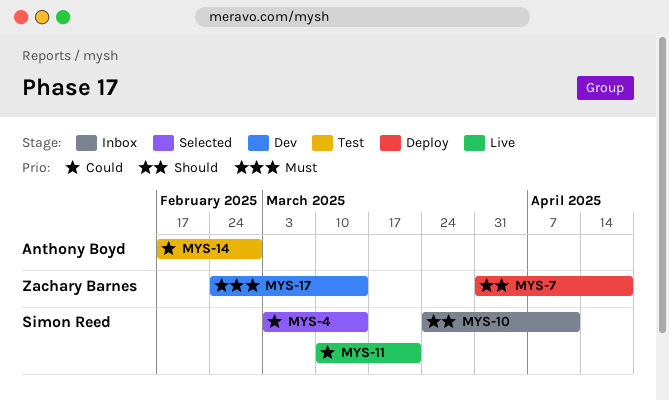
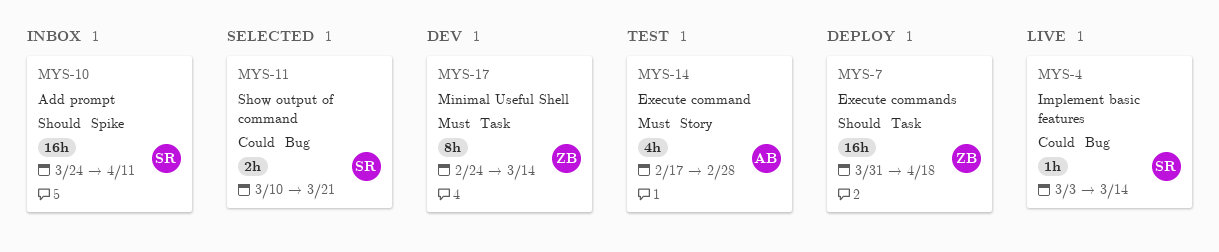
MYS-4, status: Selected -> Live
MYS-11, status: Live -> Selected
MYS-14, priority: Could -> Must

